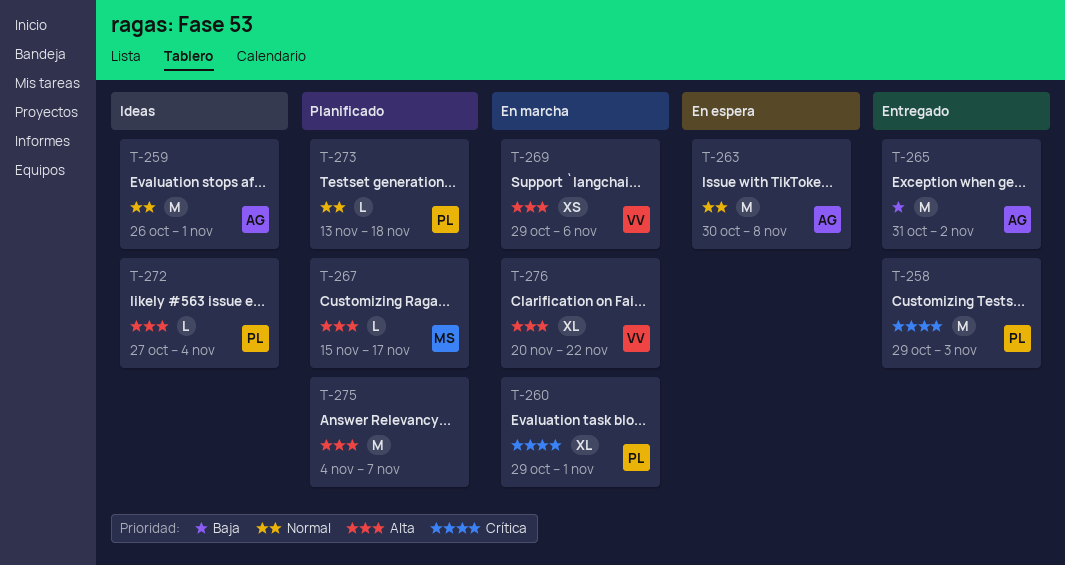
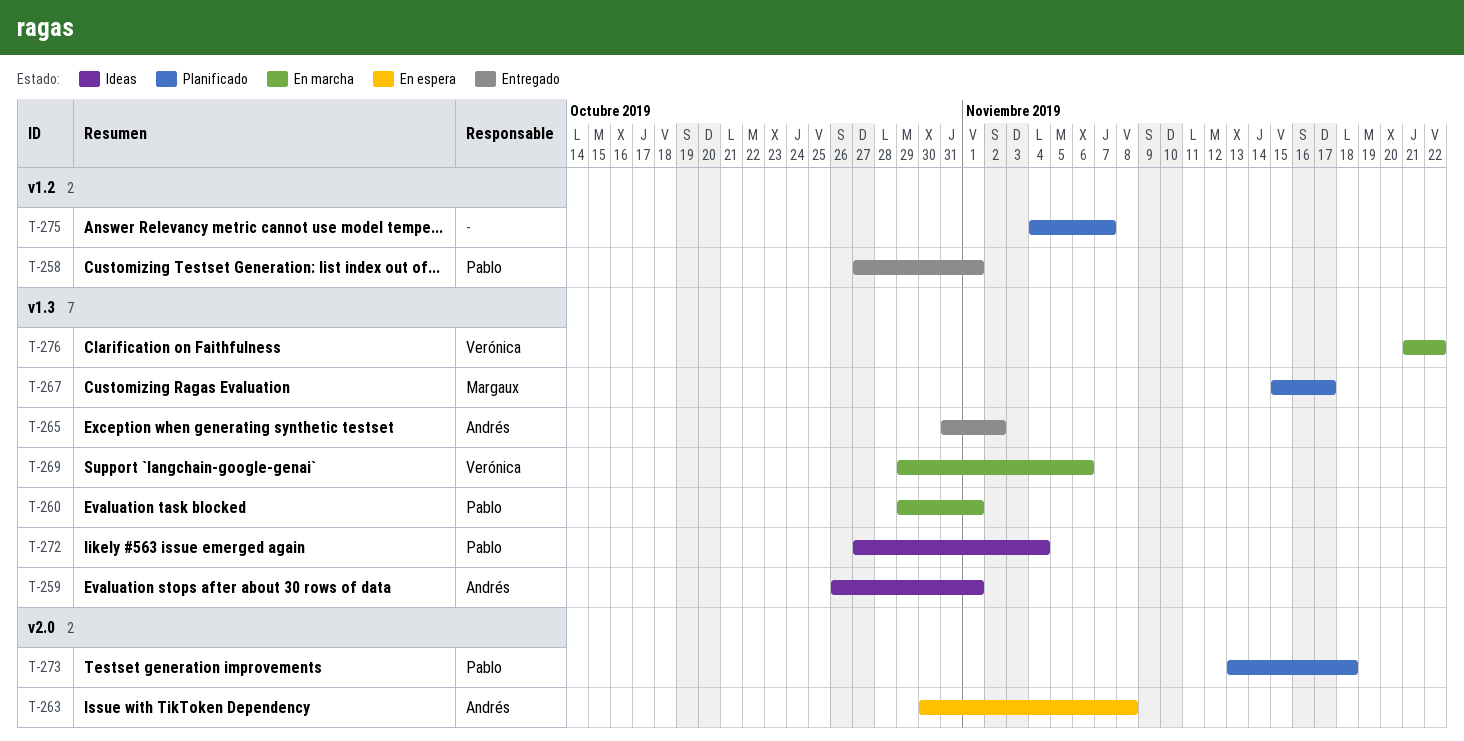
T-258, start: Oct 29 -> Oct 27
T-258, due: Nov 3 -> Nov 1
T-276, start: Nov 20 -> Nov 21

